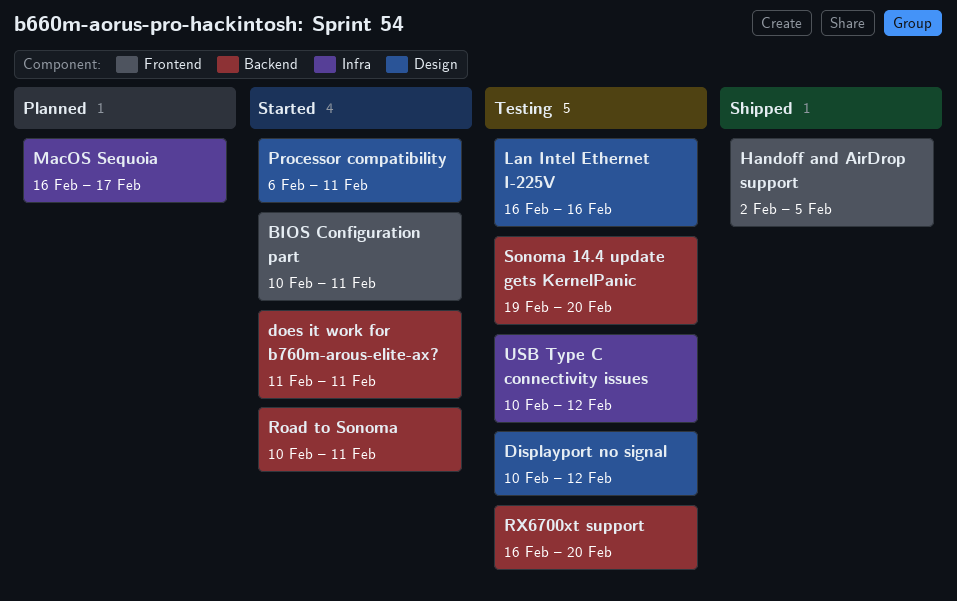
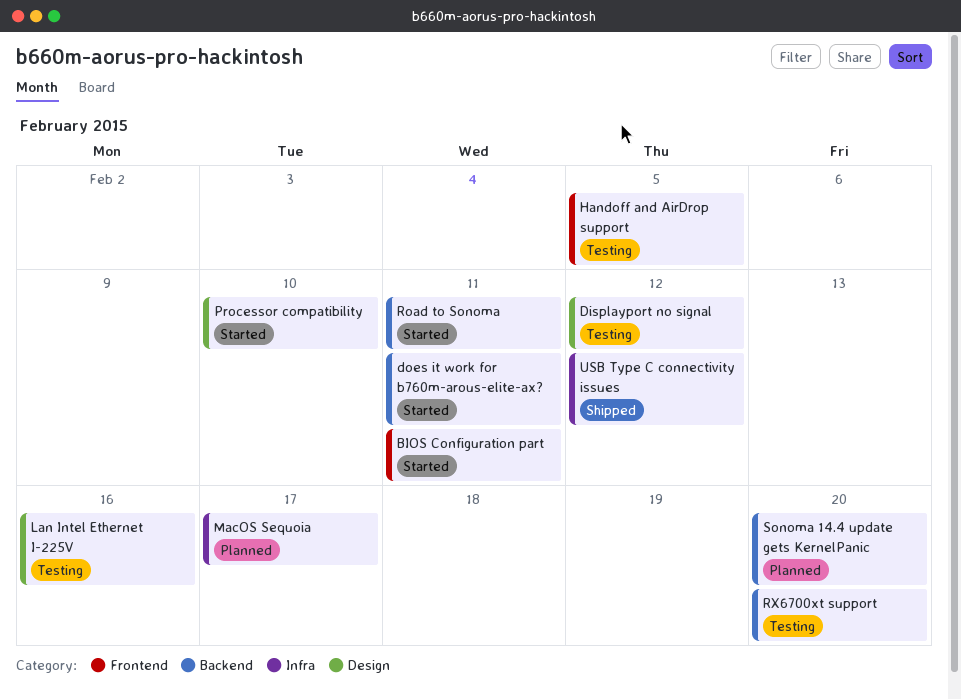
Handoff and AirDrop support, status: Shipped -> Testing
Processor compatibility, due: Feb 11 -> Feb 10
Sonoma 14.4 update gets KernelPanic, status: Testing -> Planned
USB Type C connectivity issues, status: Testing -> Shipped

